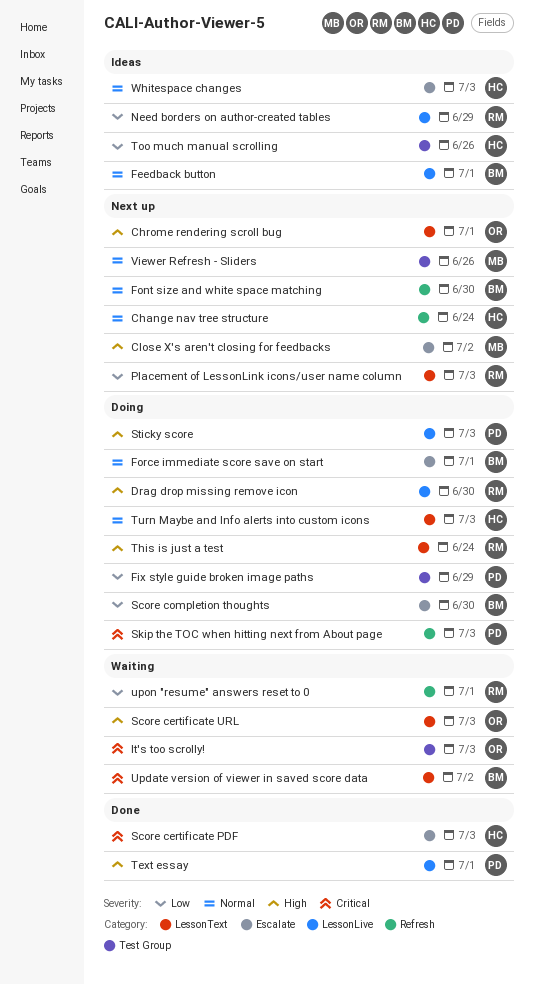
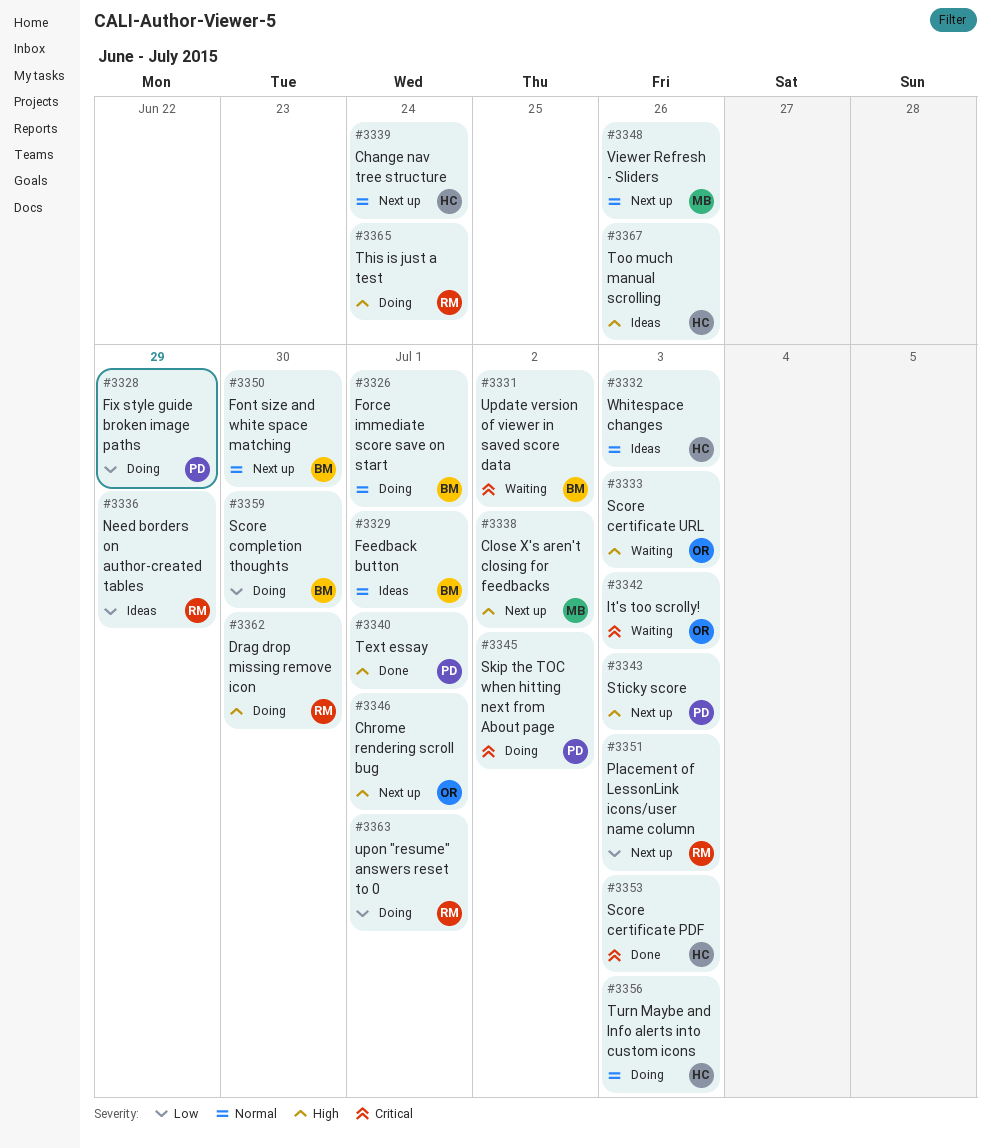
Skip the TOC when hitting next from About page, due: Jul 3 -> Jul 2
Sticky score, status: Doing -> Next up
Too much manual scrolling, priority: Low -> High
upon "resume" answers reset to 0, status: Waiting -> Doing

